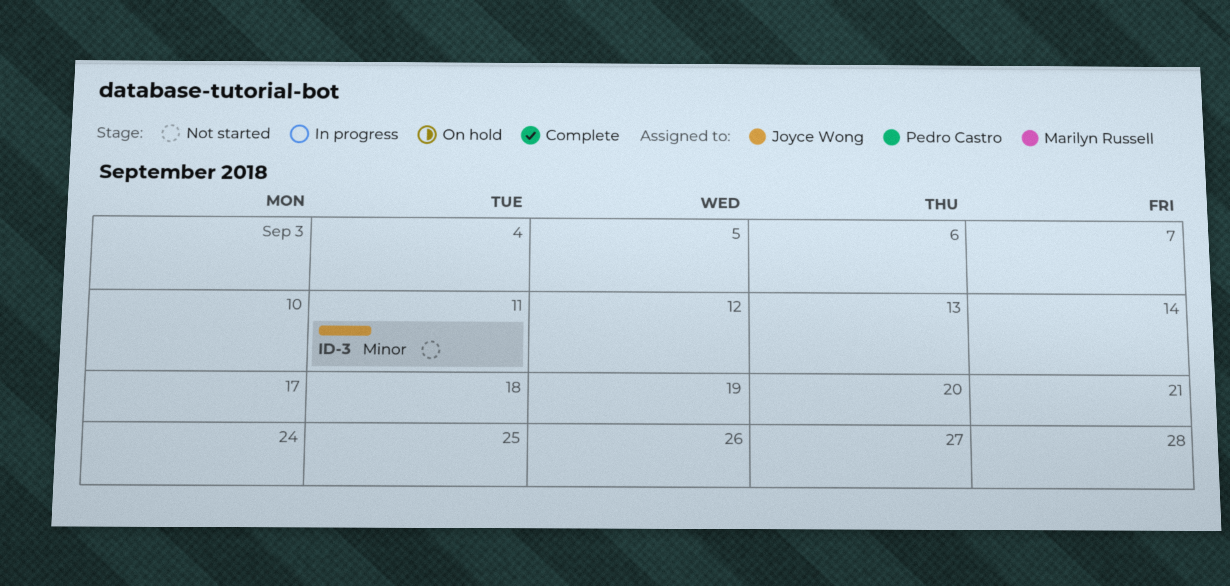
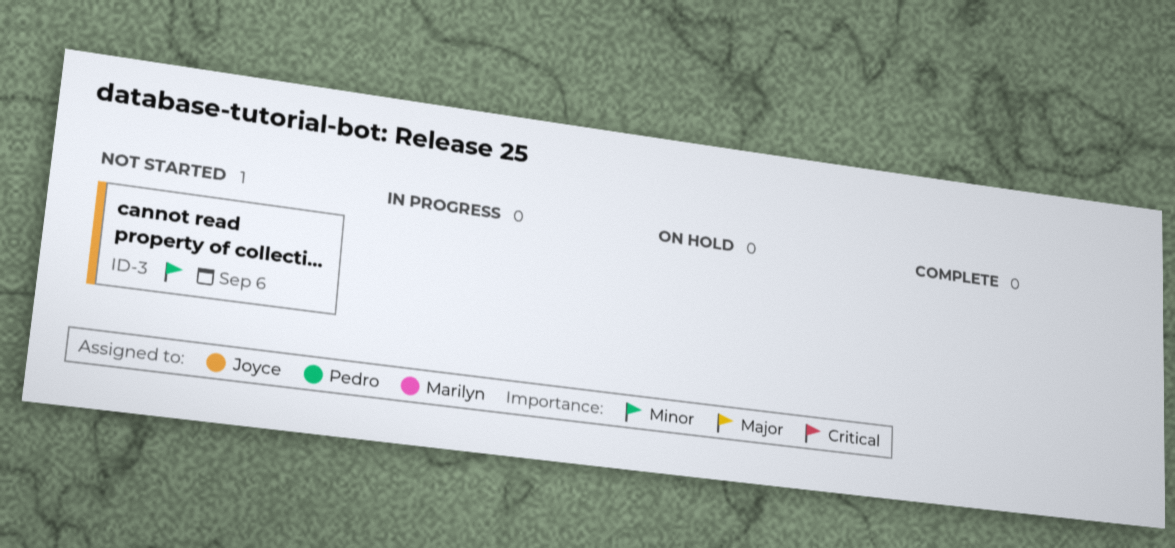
ID-3, due: Sep 11 -> Sep 6

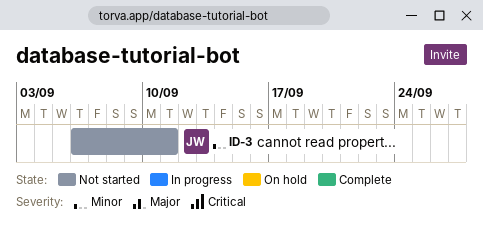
ID-3, due: Sep 6 -> Sep 11

